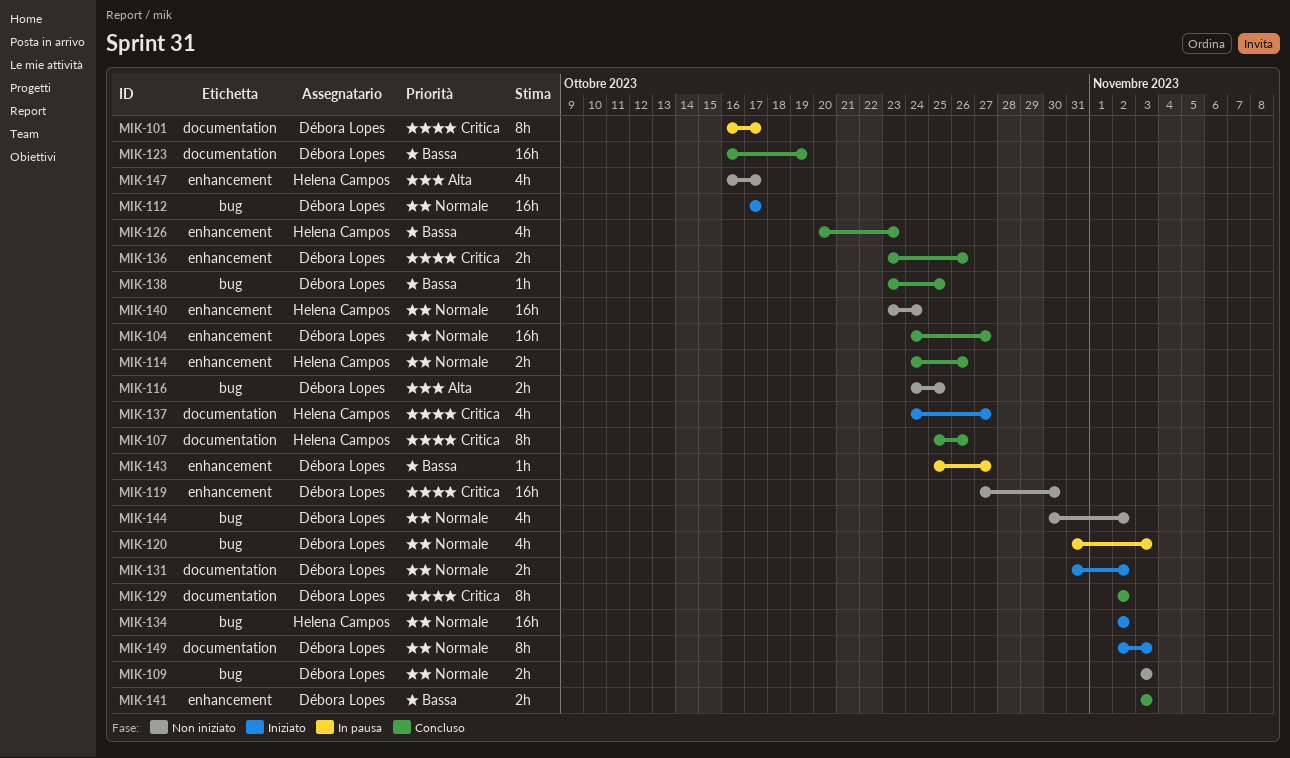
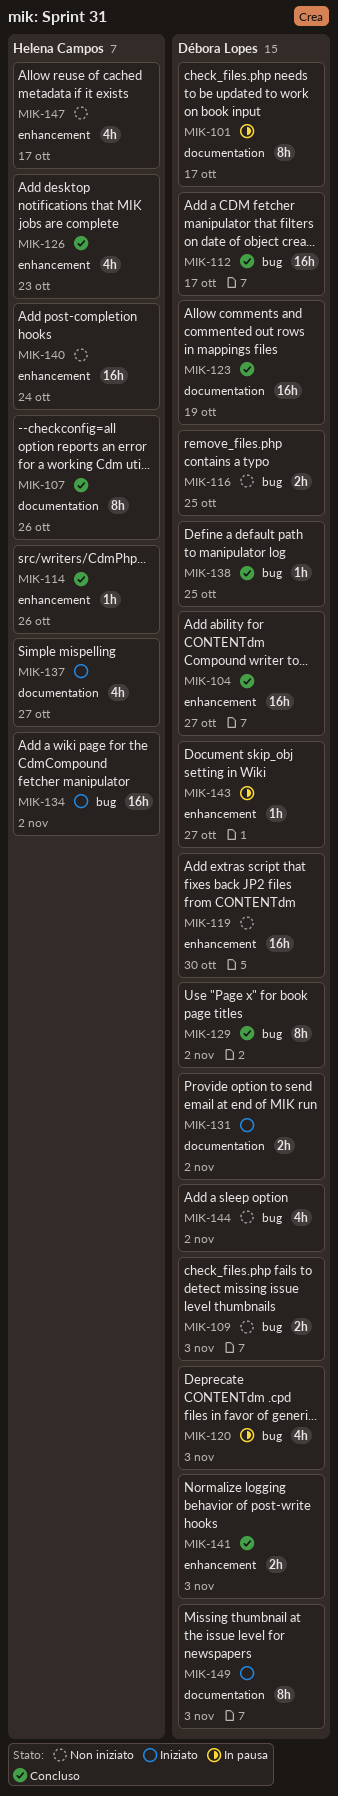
MIK-112, status: Iniziato -> Concluso
MIK-114, estimate: 2h -> 1h
MIK-129, label: documentation -> bug
MIK-136: present -> none

